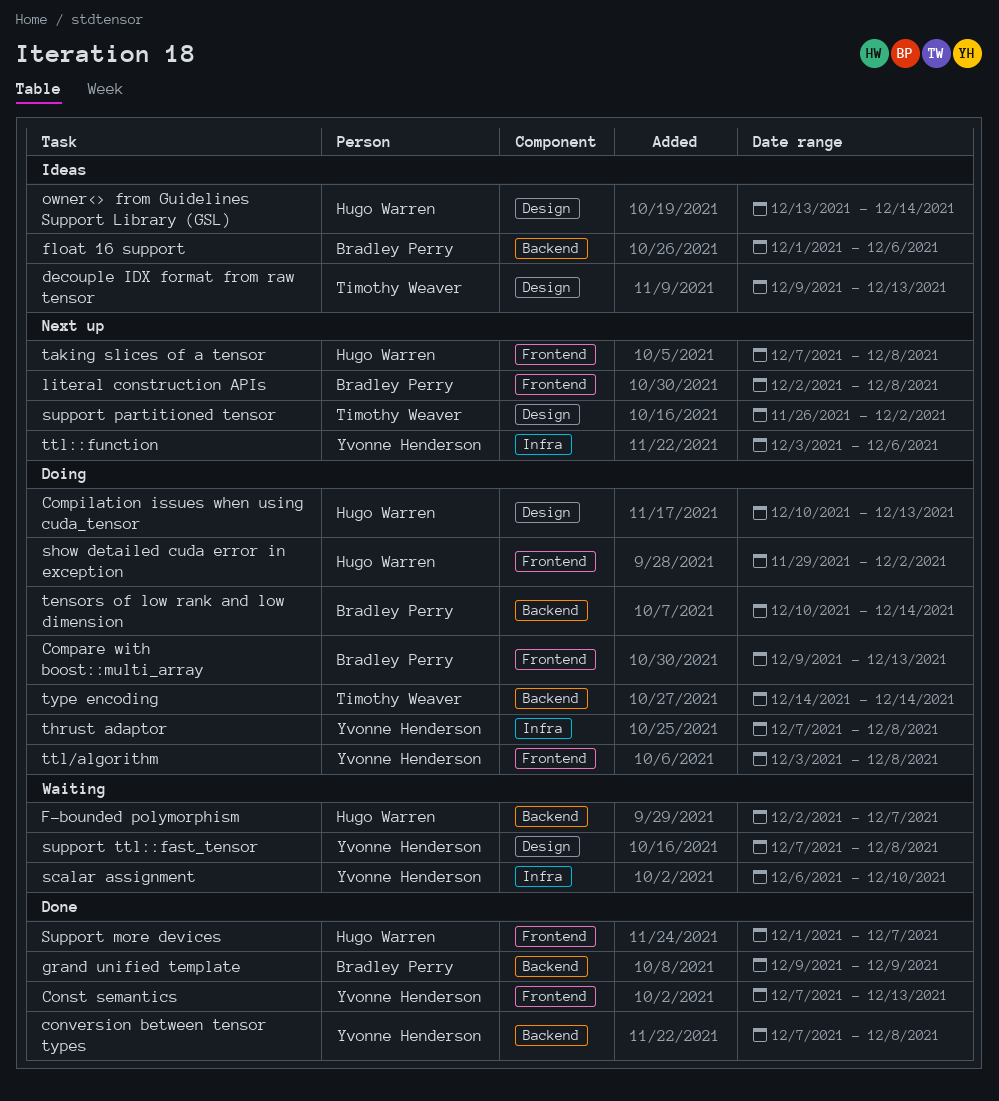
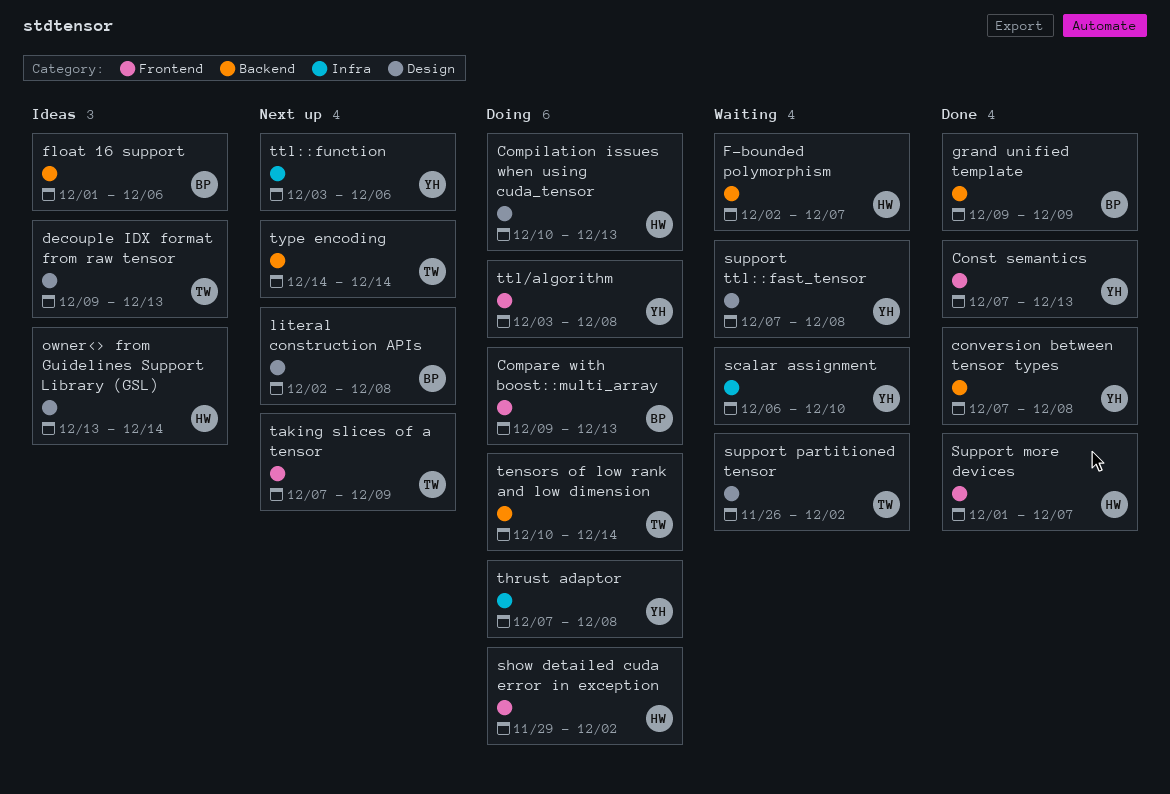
literal construction APIs, label: Frontend -> Design
support partitioned tensor, status: Next up -> Waiting
taking slices of a tensor, owner: Hugo Warren -> Timothy Weaver
taking slices of a tensor, due: Dec 8 -> Dec 9
tensors of low rank and low dimension, owner: Bradley Perry -> Timothy Weaver
type encoding, status: Doing -> Next up

